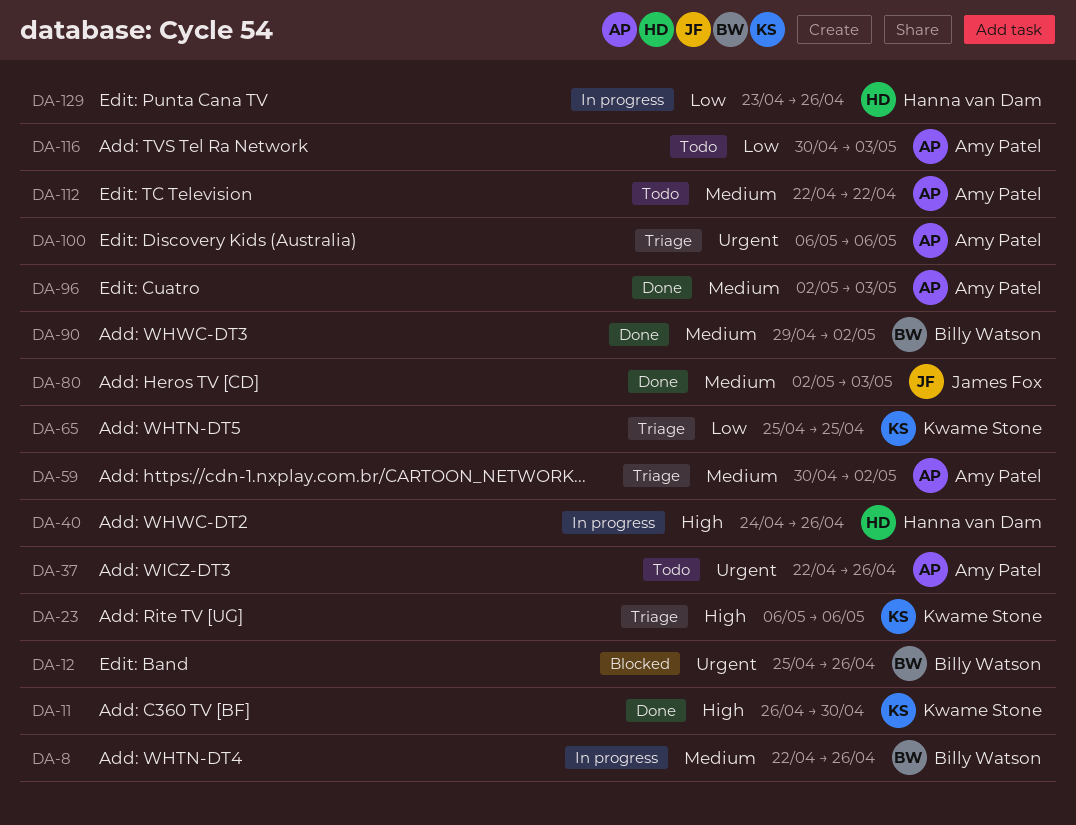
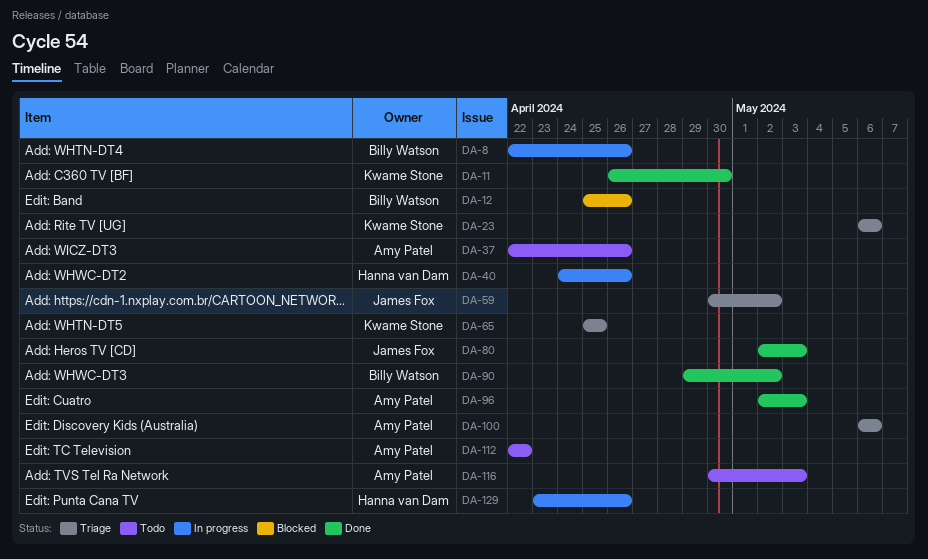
DA-59, owner: Amy Patel -> James Fox

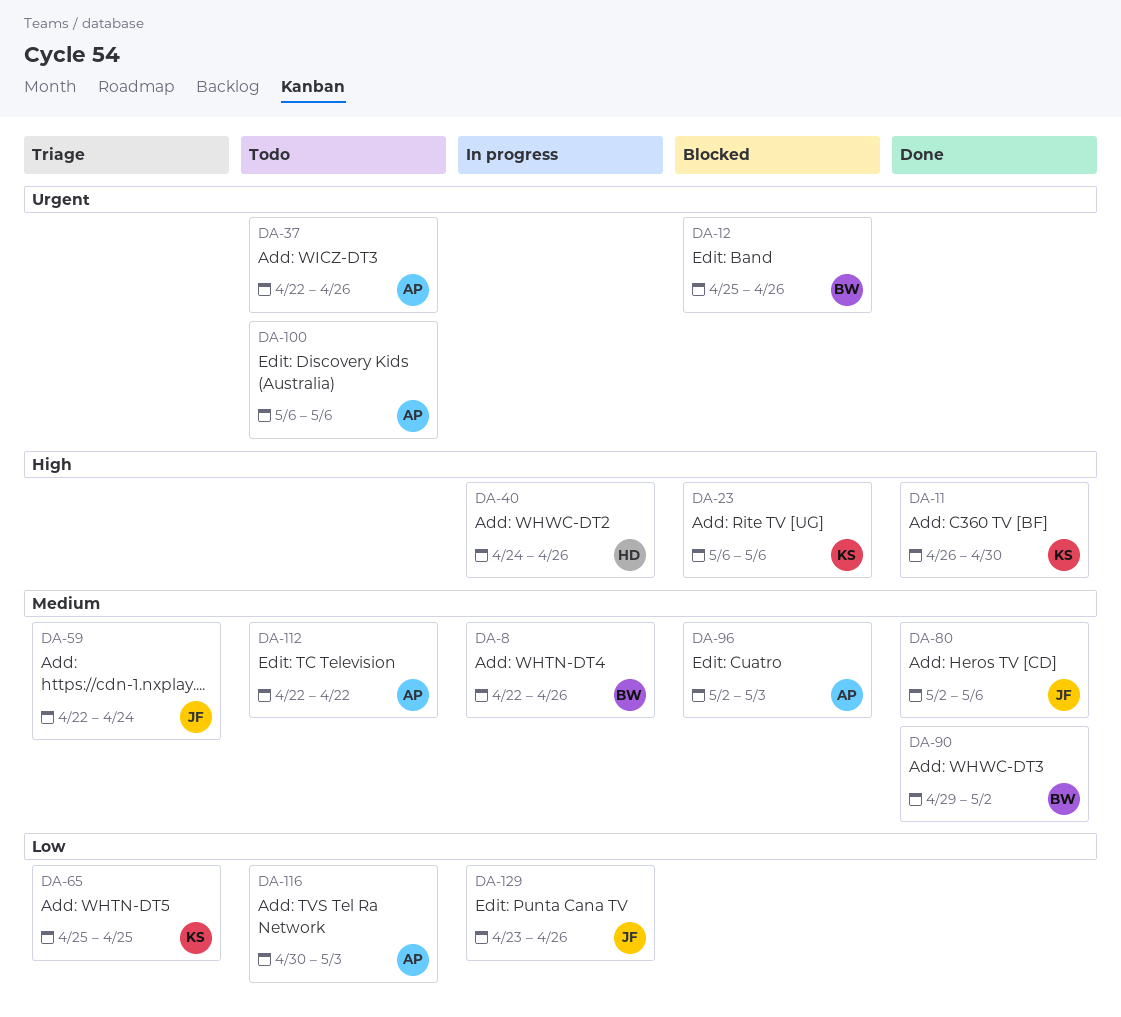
DA-23, status: Triage -> Blocked
DA-59, start: Apr 30 -> Apr 22
DA-59, due: May 2 -> Apr 24
DA-80, due: May 3 -> May 6
DA-96, status: Done -> Blocked
DA-100, status: Triage -> Todo
DA-129, owner: Hanna van Dam -> James Fox

